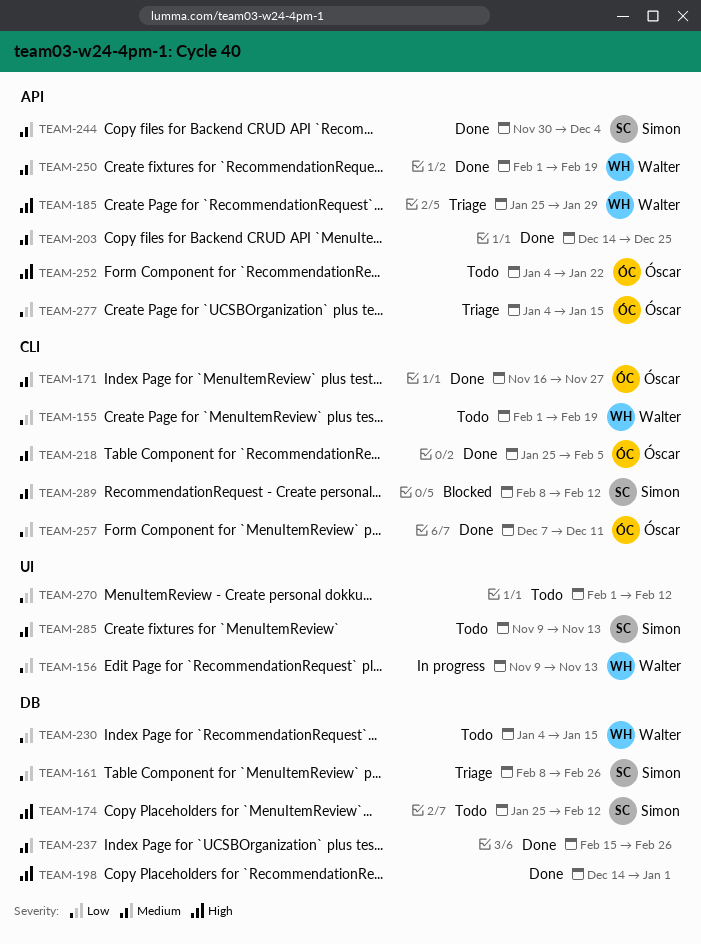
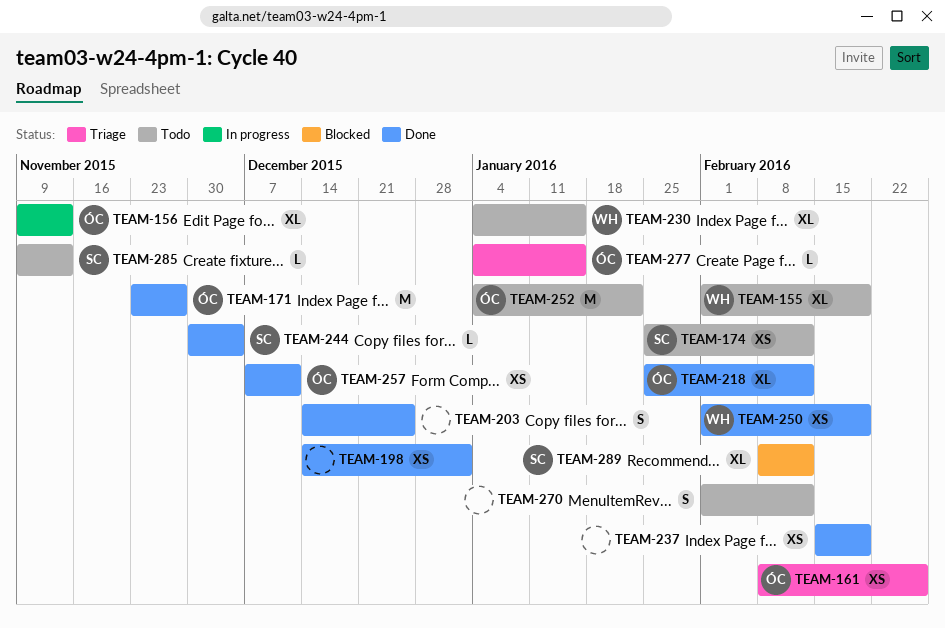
TEAM-156, owner: Walter -> Óscar
TEAM-161, owner: Simon -> Óscar
TEAM-171, start: Nov 16 -> Nov 23
TEAM-185: present -> none
TEAM-218, due: Feb 5 -> Feb 12
TEAM-237, due: Feb 26 -> Feb 19

